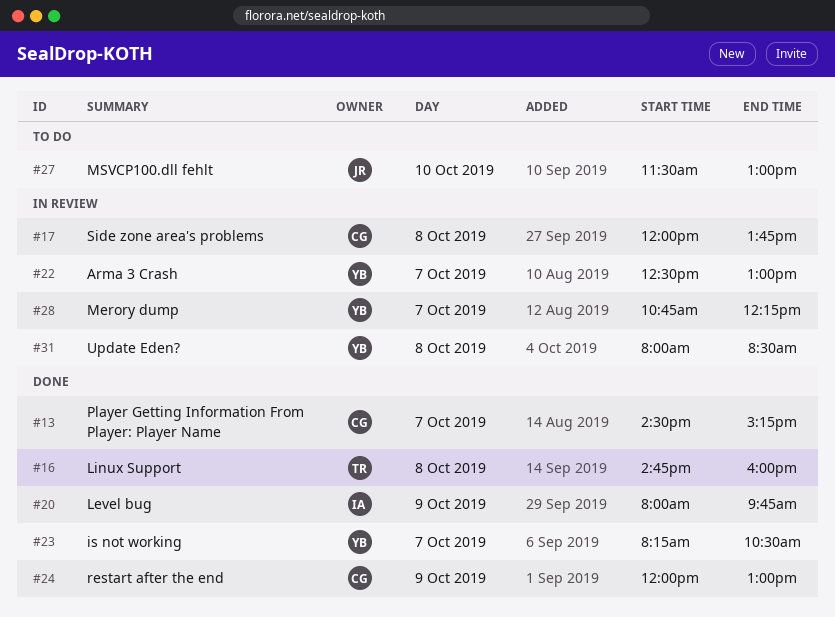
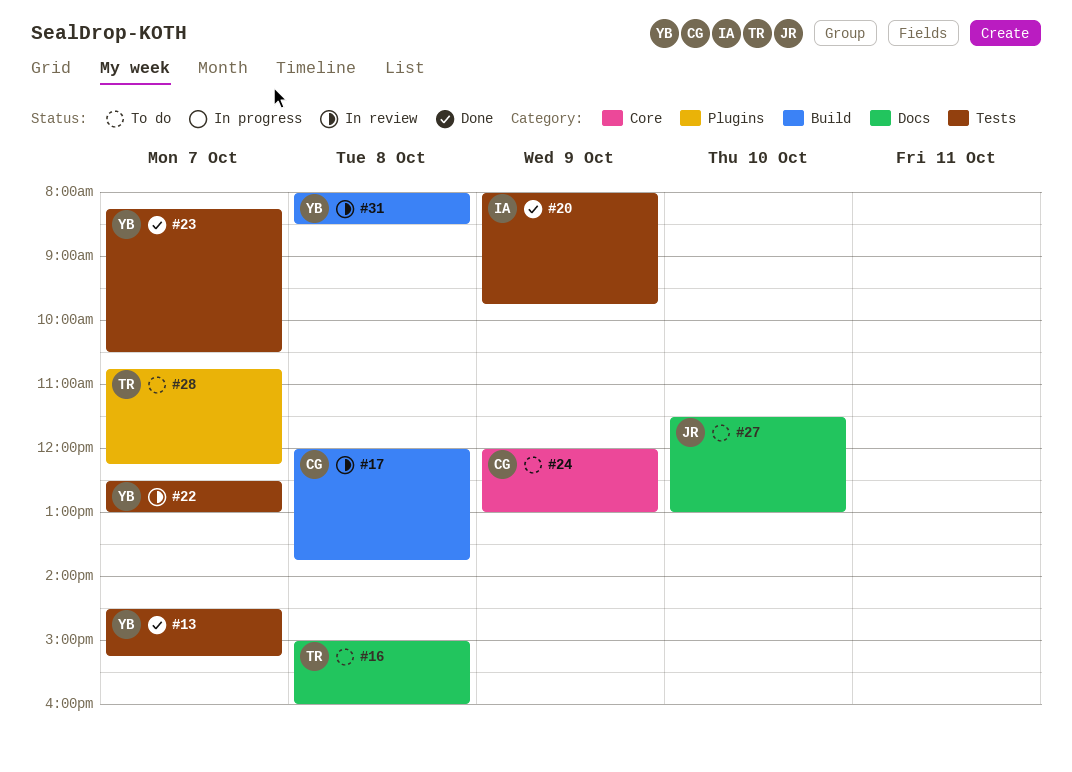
#13, owner: CG -> YB
#16, status: Done -> To do
#16, begins: 14:45 -> 15:00
#24, status: Done -> To do
#28, status: In review -> To do
#28, owner: YB -> TR

